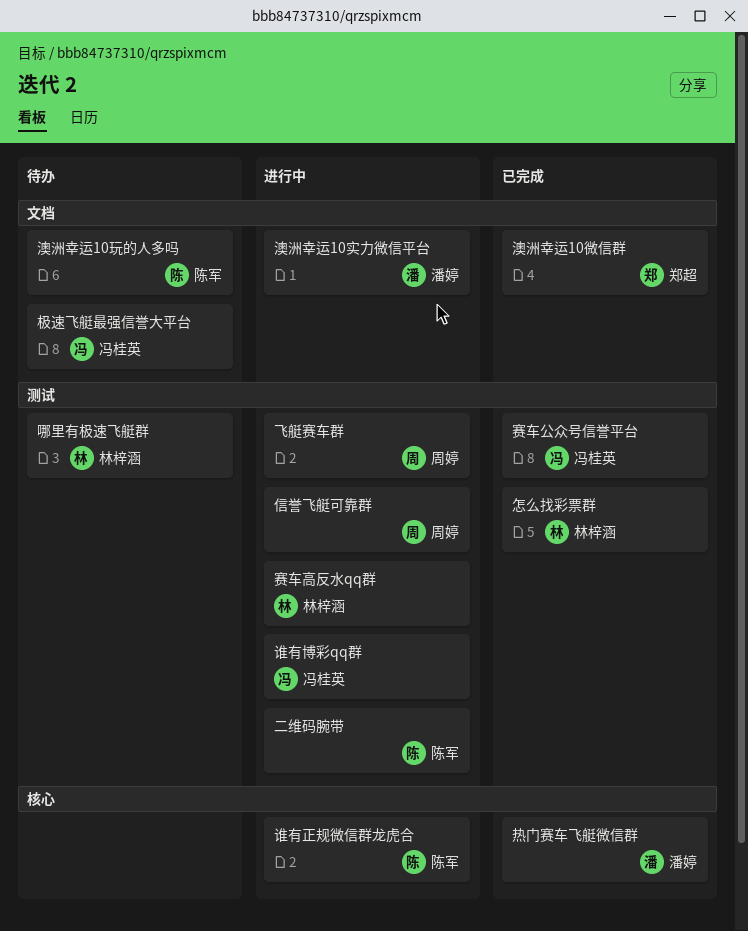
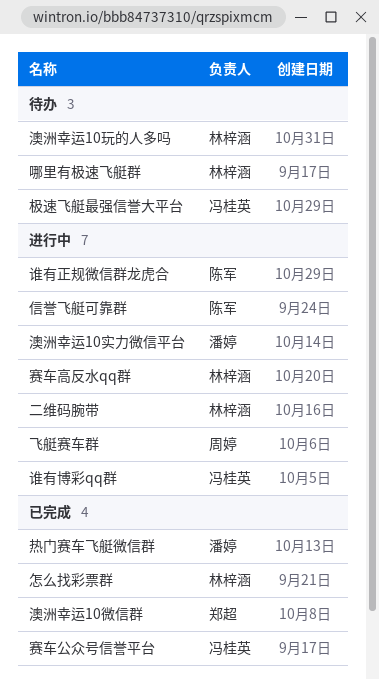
二维码腕带, owner: 陈军 -> 林梓涵
信誉飞艇可靠群, owner: 周婷 -> 陈军
澳洲幸运10玩的人多吗, owner: 陈军 -> 林梓涵

